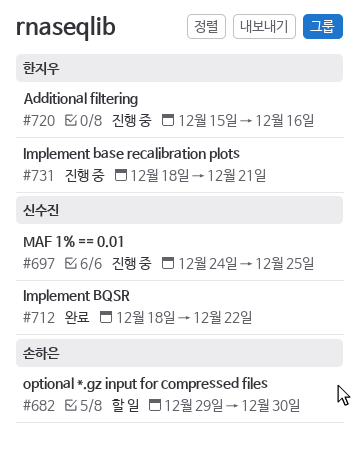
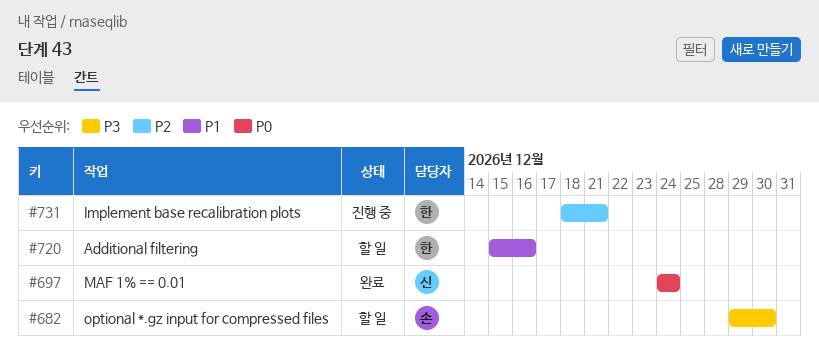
#697, status: 진행 중 -> 완료
#697, due: Dec 25 -> Dec 24
#712: present -> none
#720, status: 진행 중 -> 할 일

